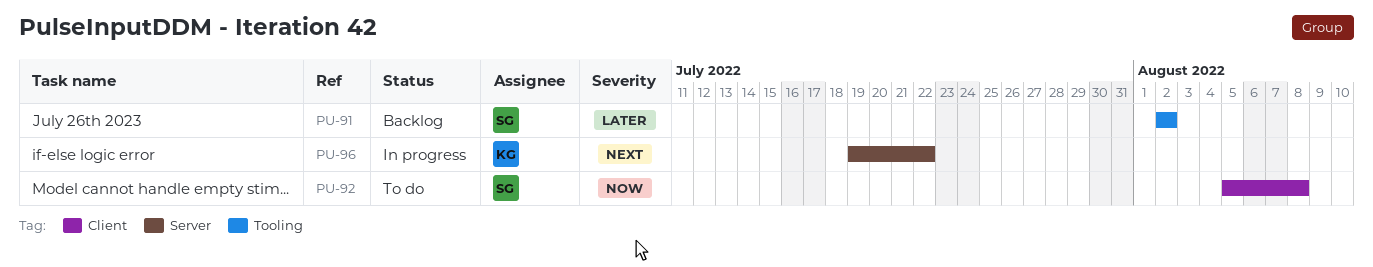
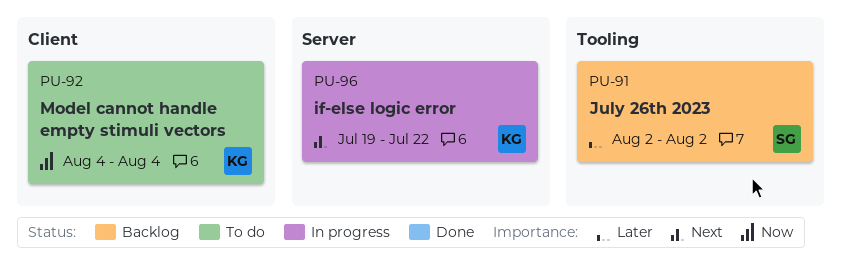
PU-92, owner: SG -> KG
PU-92, start: Aug 5 -> Aug 4
PU-92, due: Aug 8 -> Aug 4

